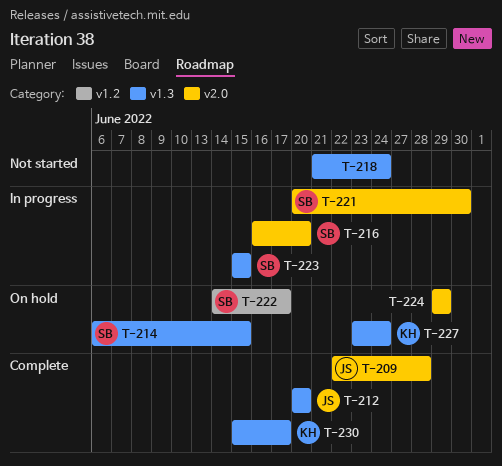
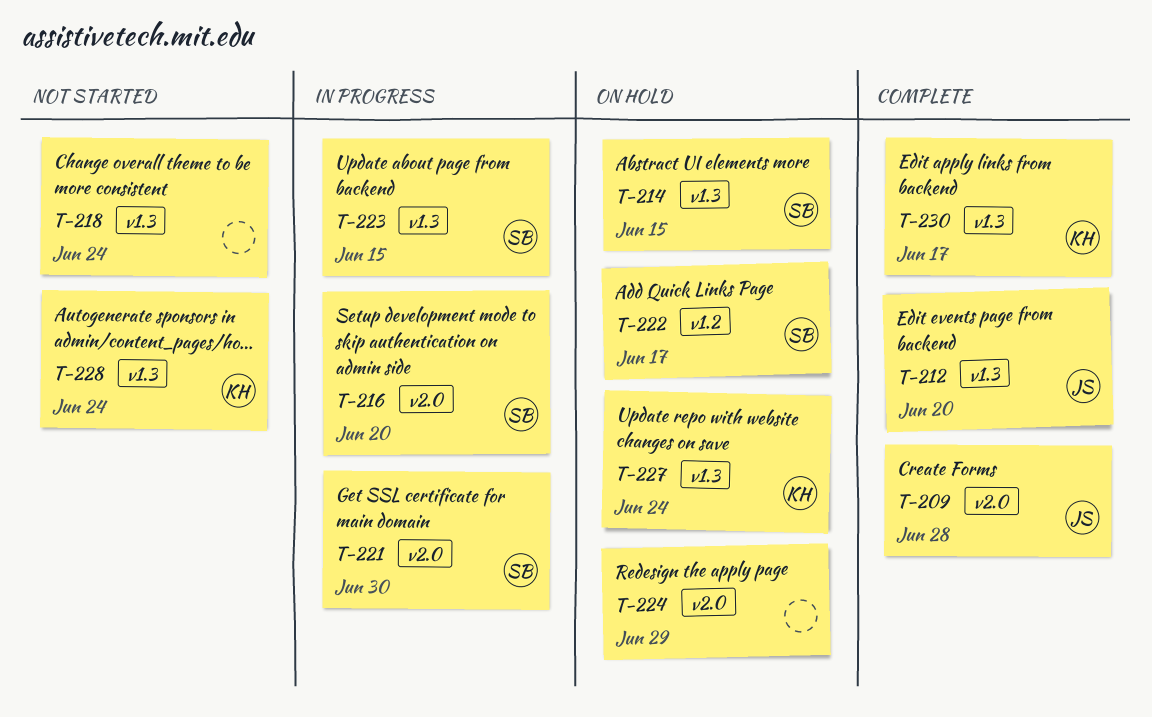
T-228: none -> present

